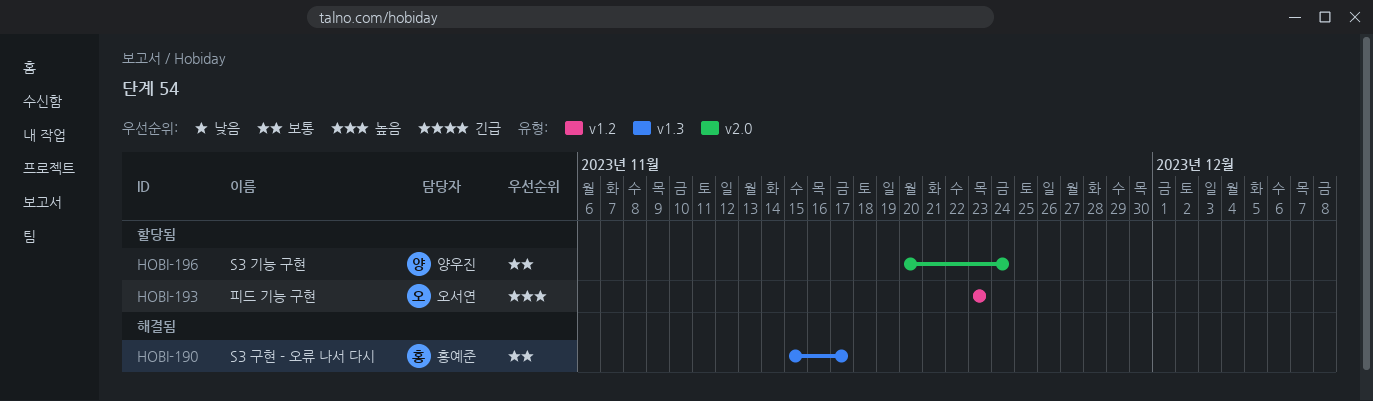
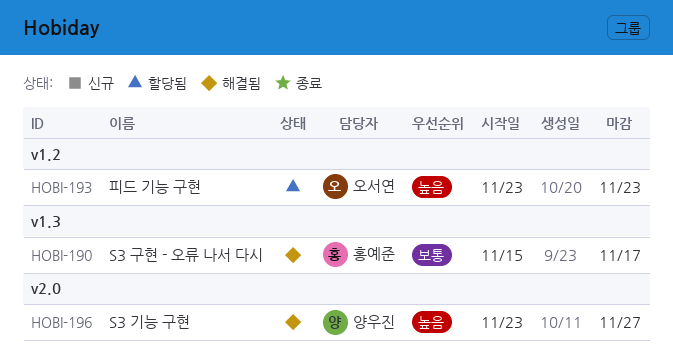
HOBI-196, status: 할당됨 -> 해결됨
HOBI-196, priority: 보통 -> 높음
HOBI-196, start: Nov 20 -> Nov 23
HOBI-196, due: Nov 24 -> Nov 27

